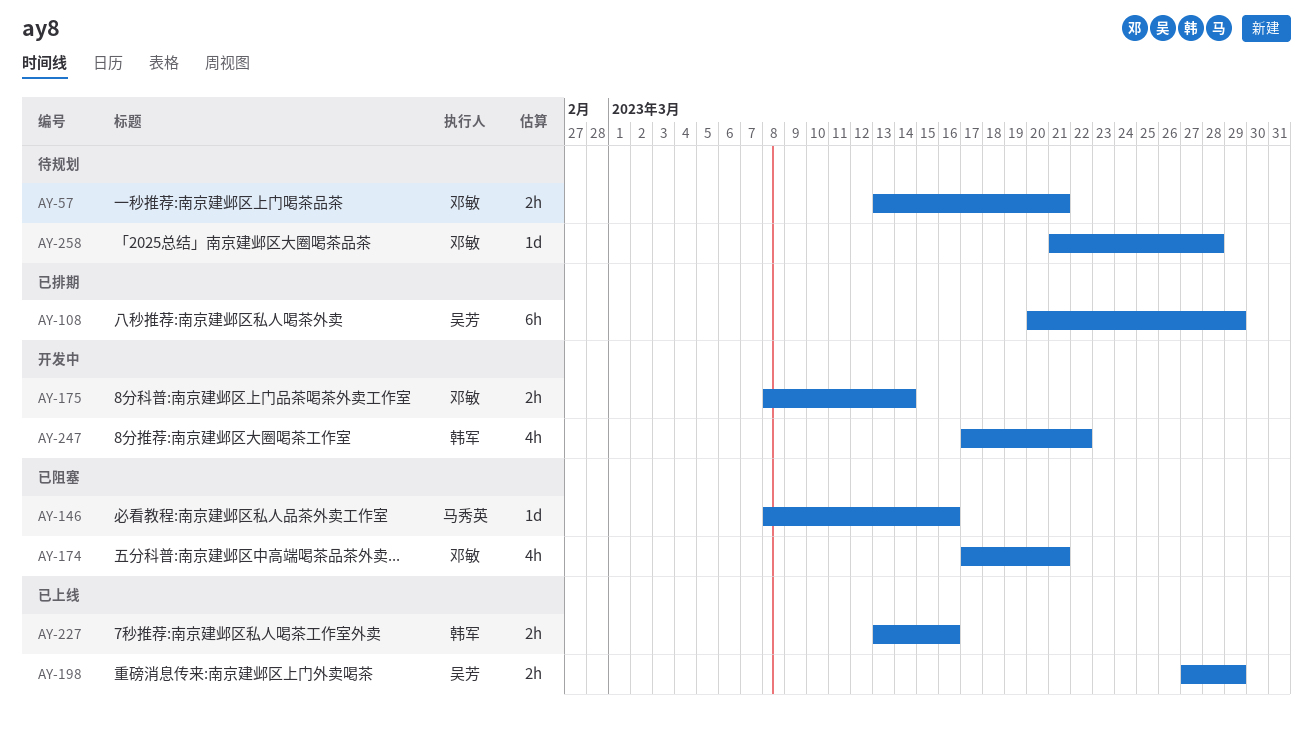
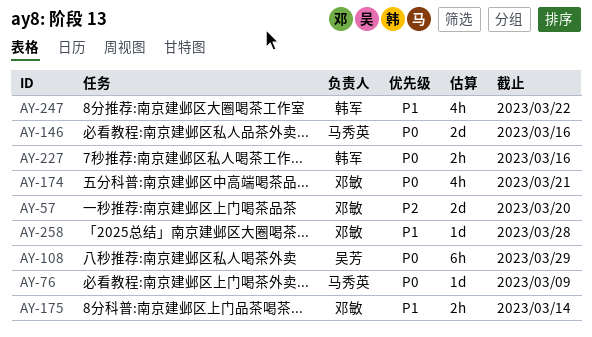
AY-57, estimate: 2h -> 2d
AY-57, due: Mar 21 -> Mar 20
AY-76: none -> present
AY-146, estimate: 1d -> 2d
AY-198: present -> none

